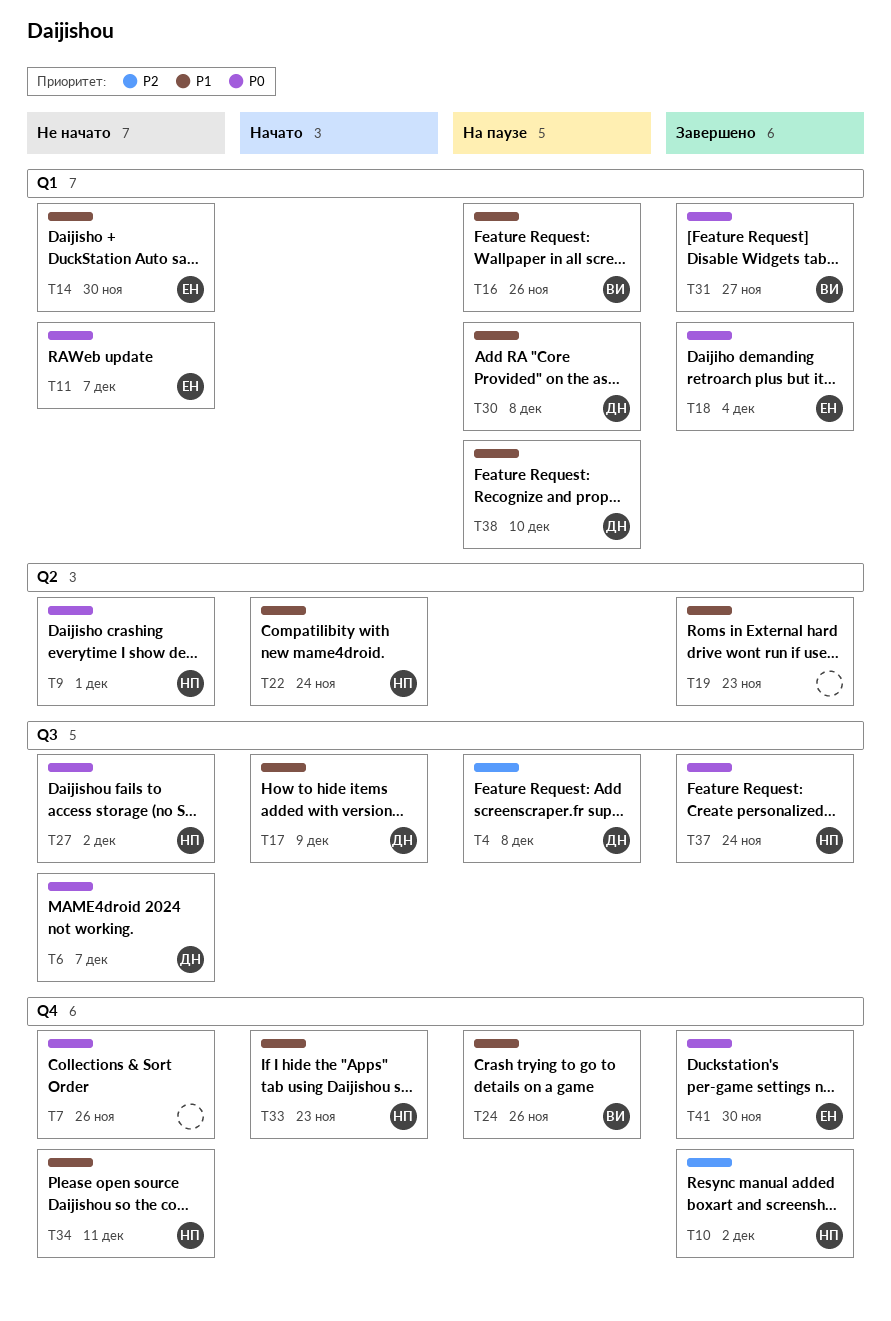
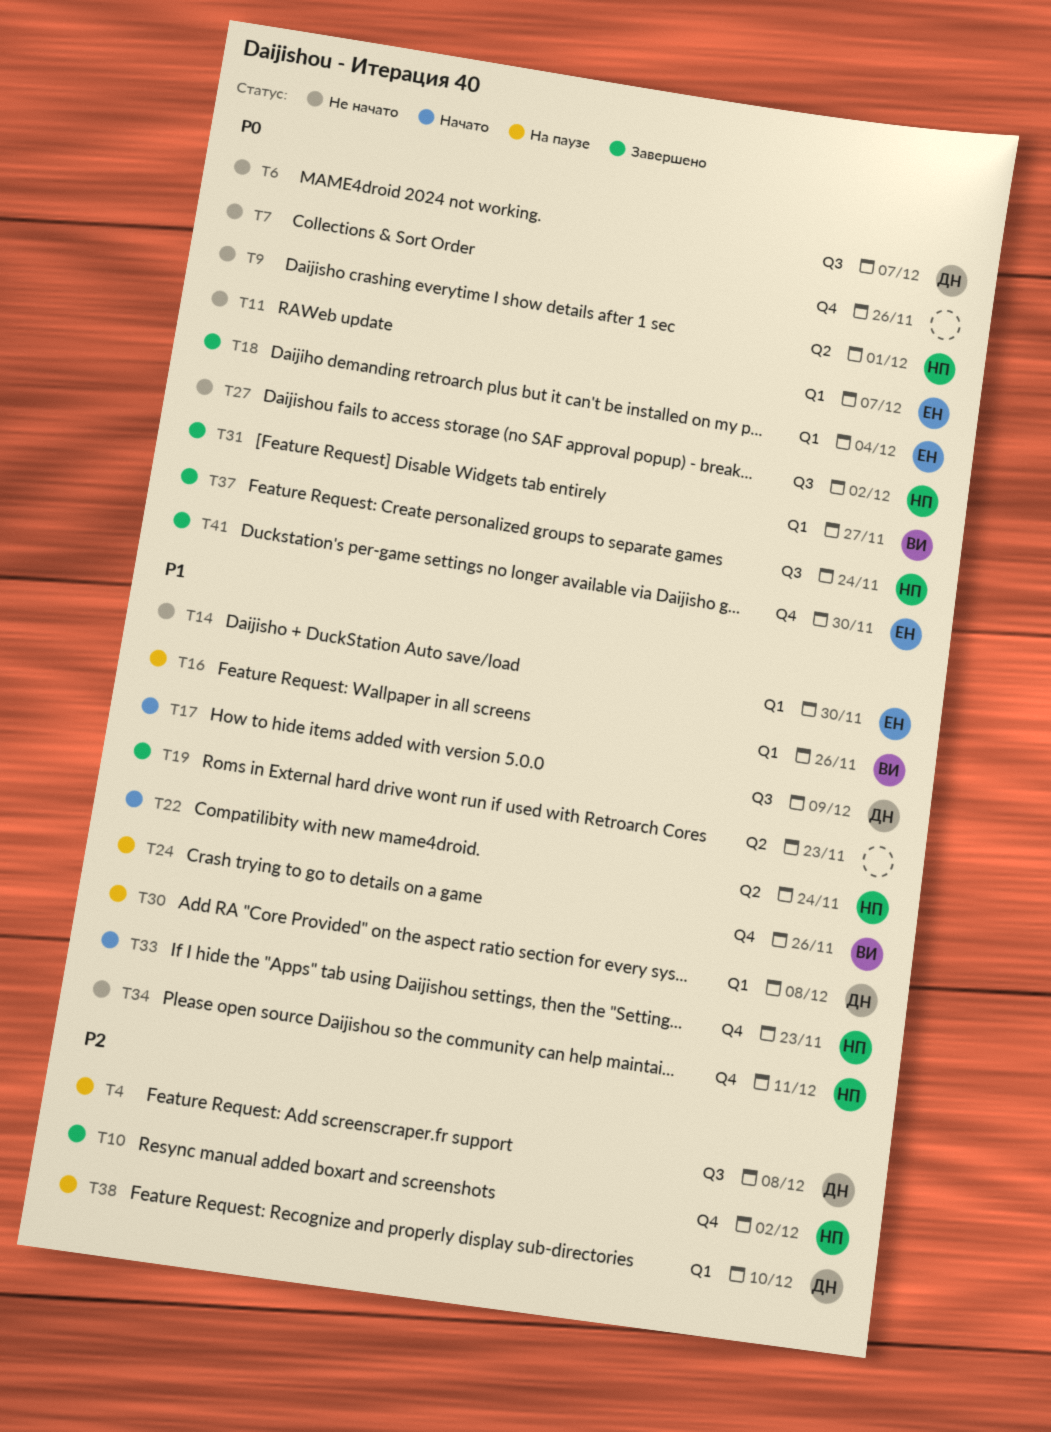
T38, priority: P1 -> P2

